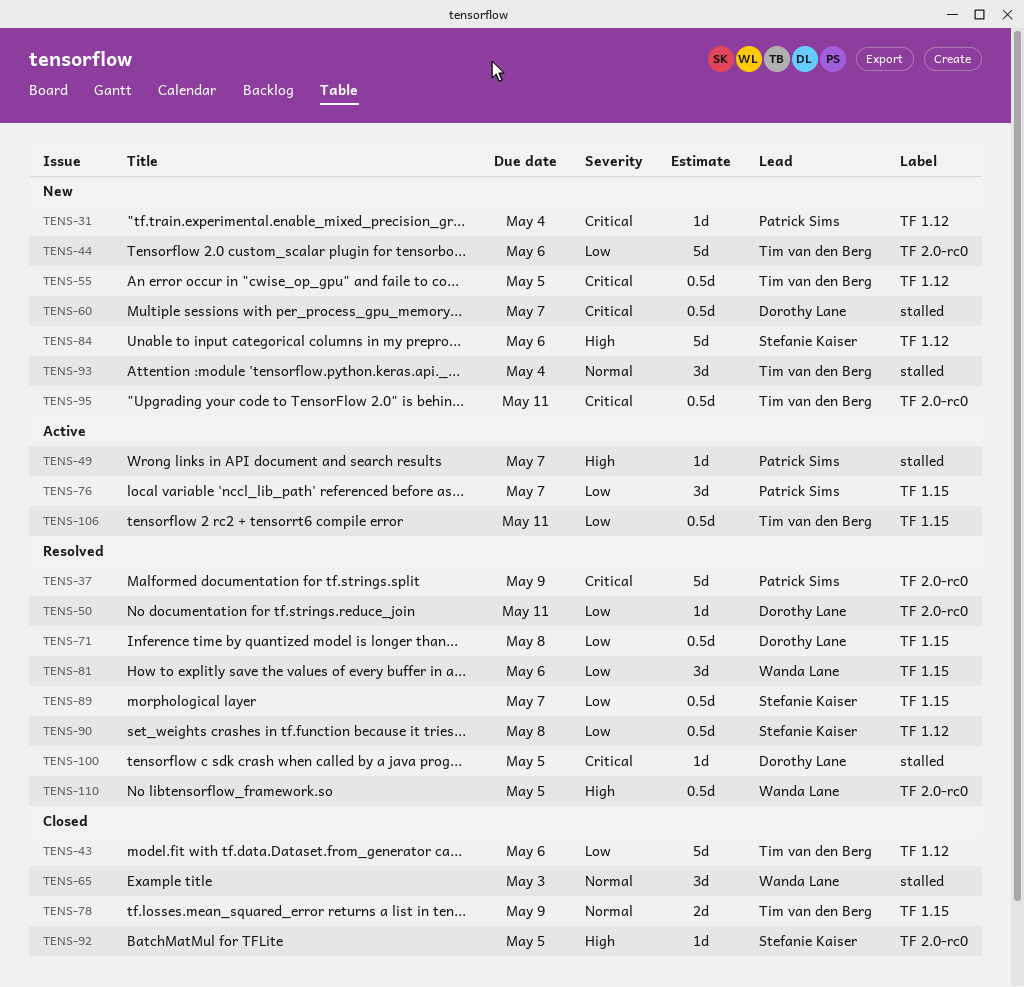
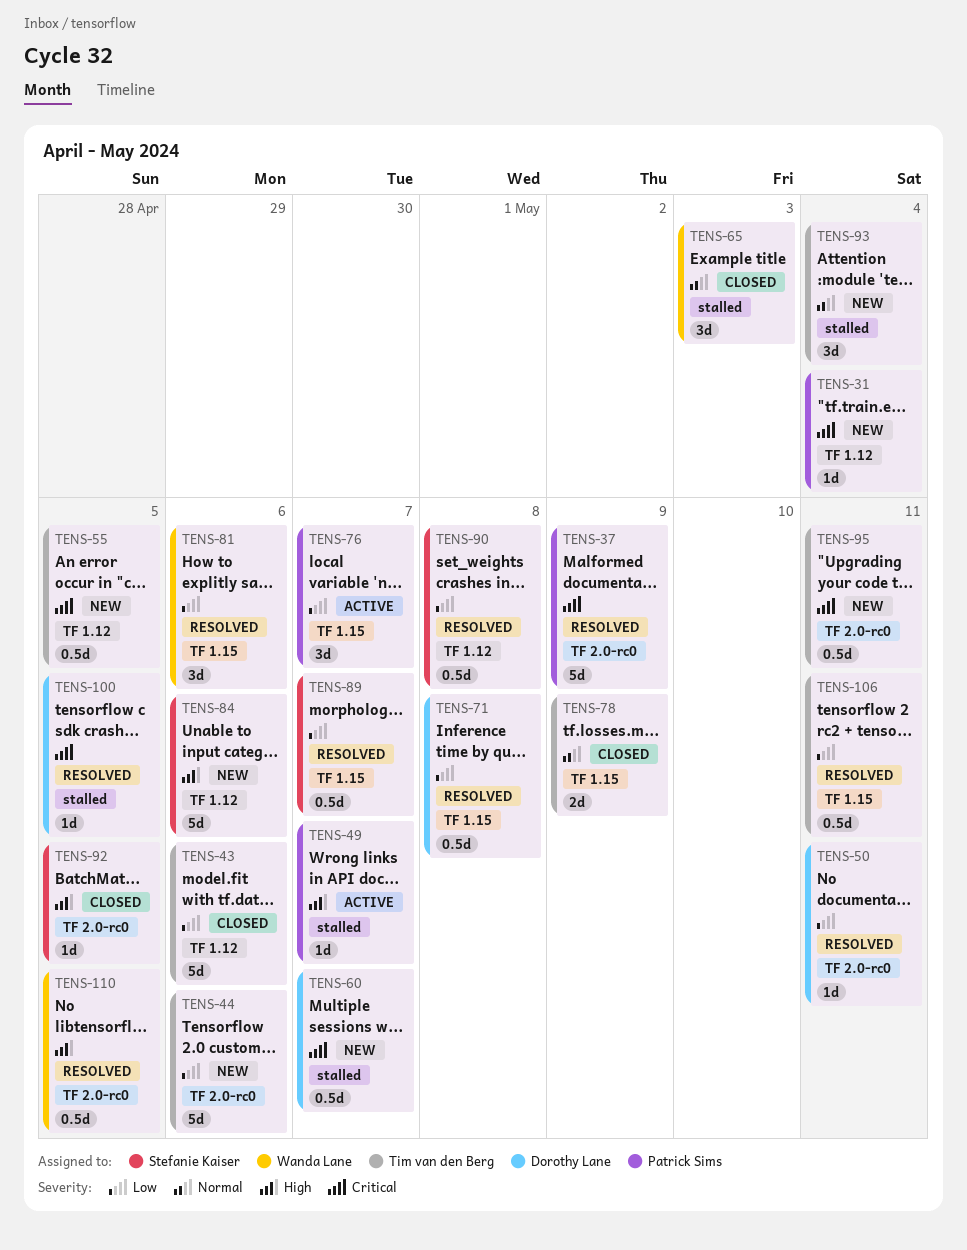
TENS-106, status: Active -> Resolved

